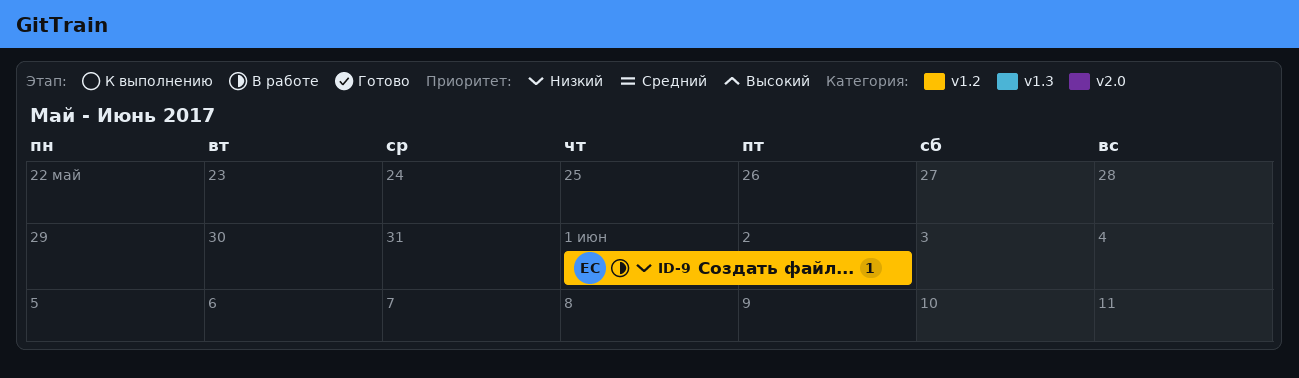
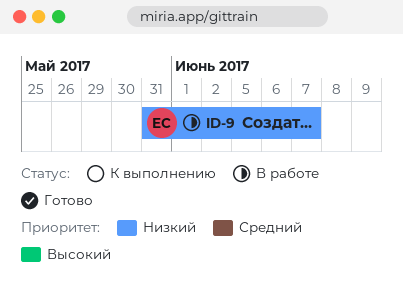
ID-9, start: Jun 1 -> May 31
ID-9, due: Jun 2 -> Jun 7

